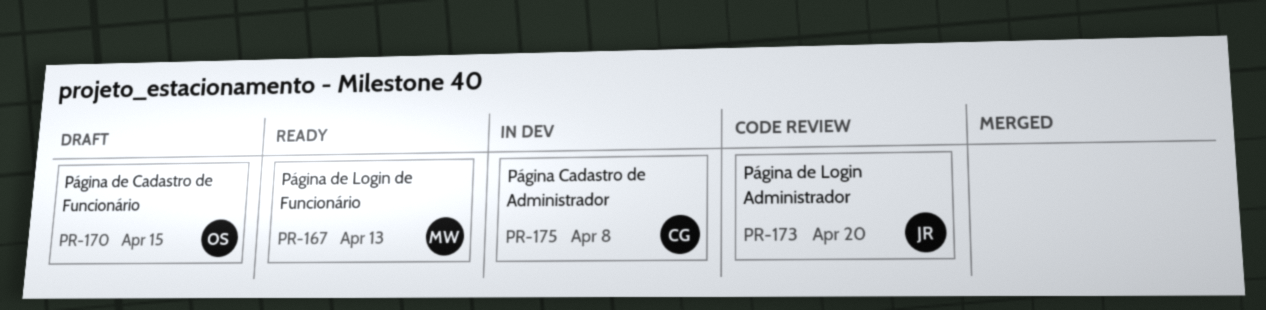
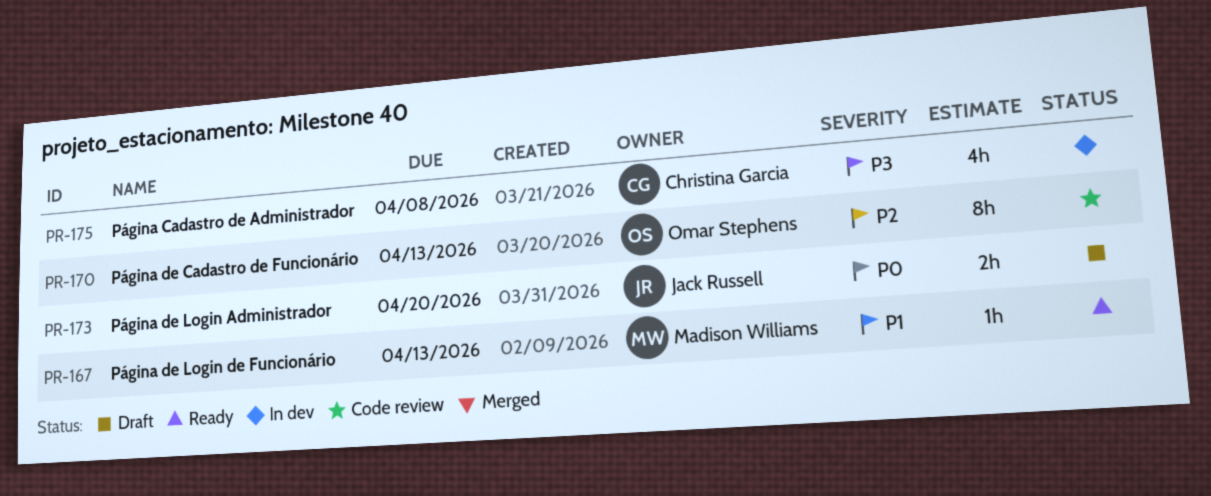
PR-170, status: Draft -> Code review
PR-170, due: Apr 15 -> Apr 13
PR-173, status: Code review -> Draft

